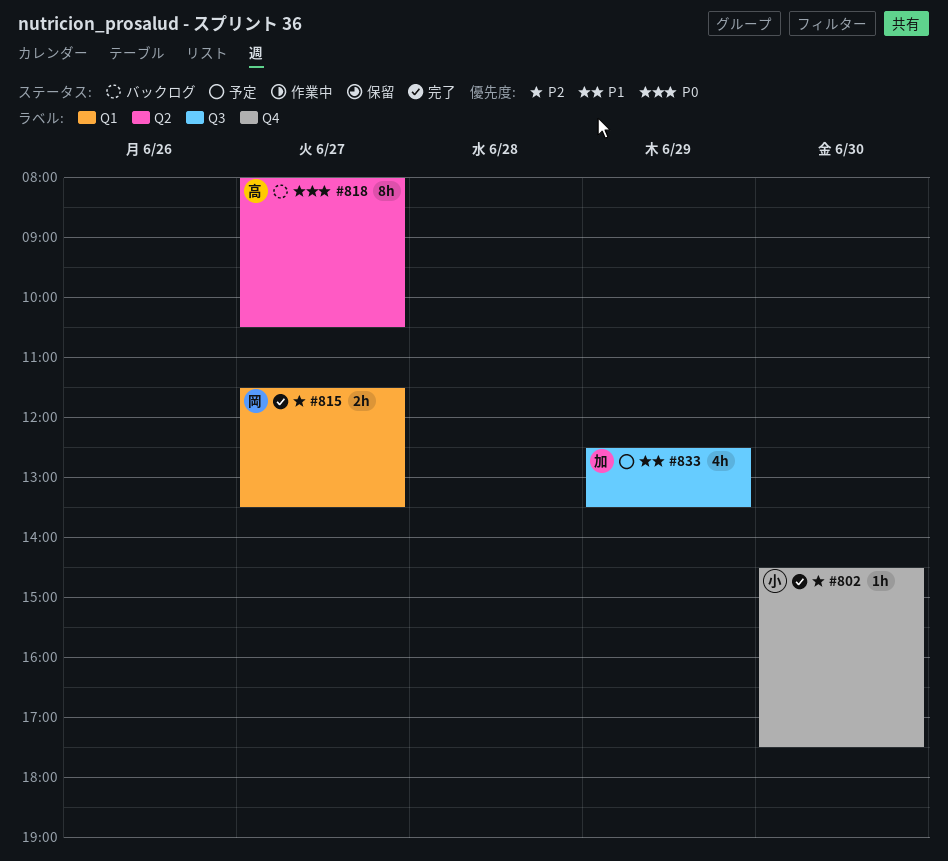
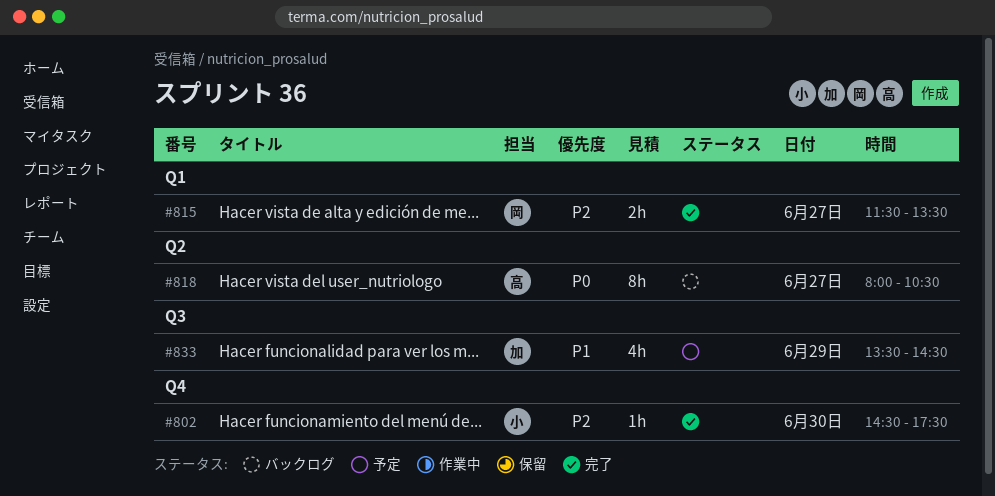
#833, begins: 12:30 -> 13:30
#833, ends: 13:30 -> 14:30

